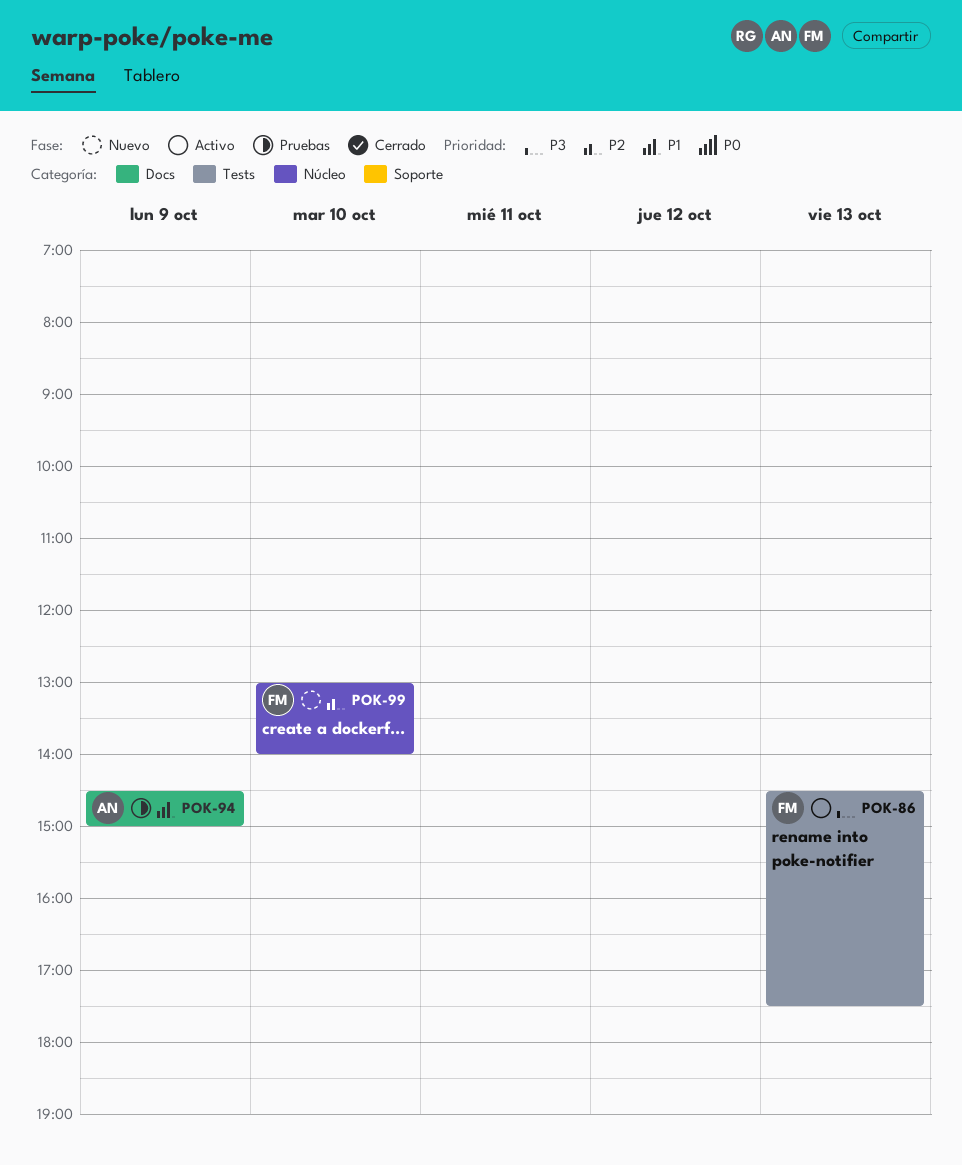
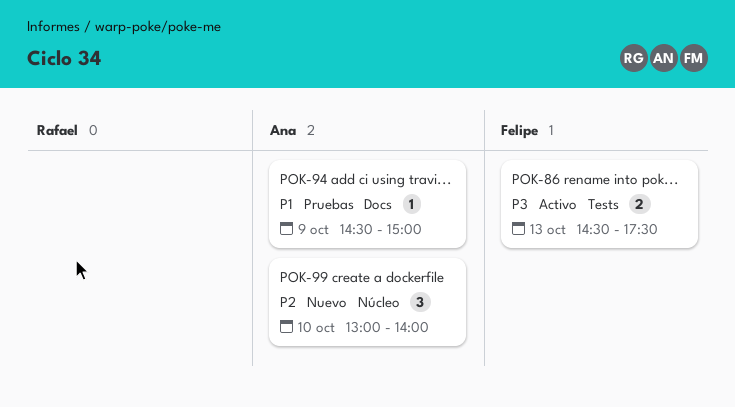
POK-99, owner: Felipe -> Ana

